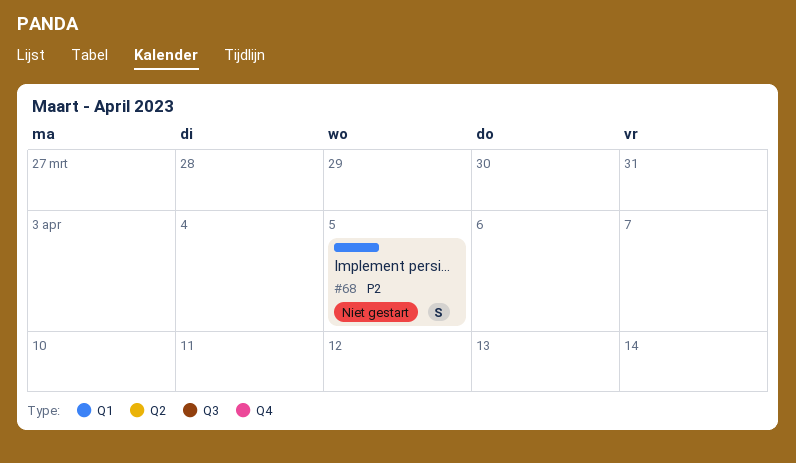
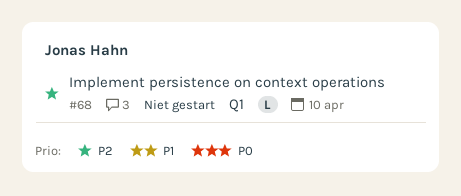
#68, estimate: S -> L
#68, due: Apr 5 -> Apr 10

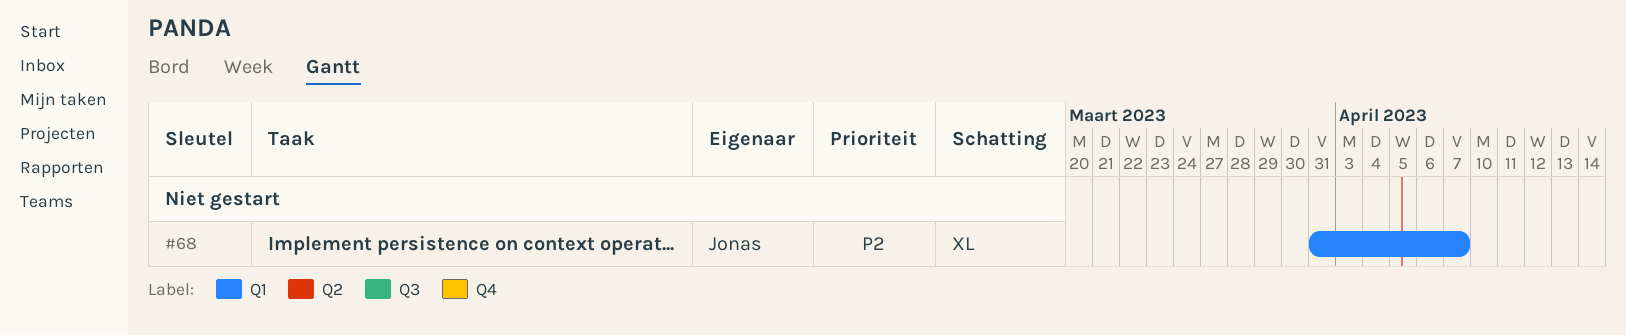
#68, estimate: L -> XL
#68, due: Apr 10 -> Apr 7

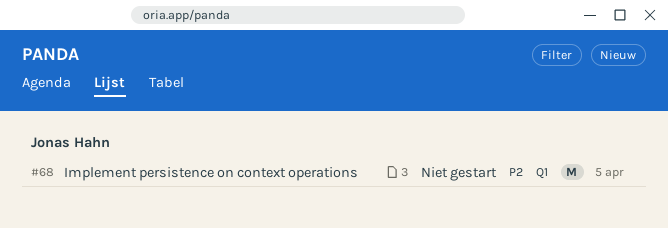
#68, estimate: XL -> M
#68, due: Apr 7 -> Apr 5

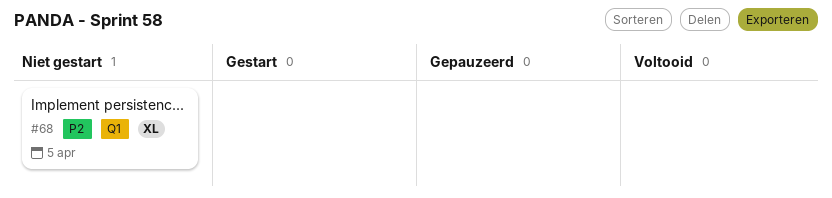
#68, estimate: M -> XL

